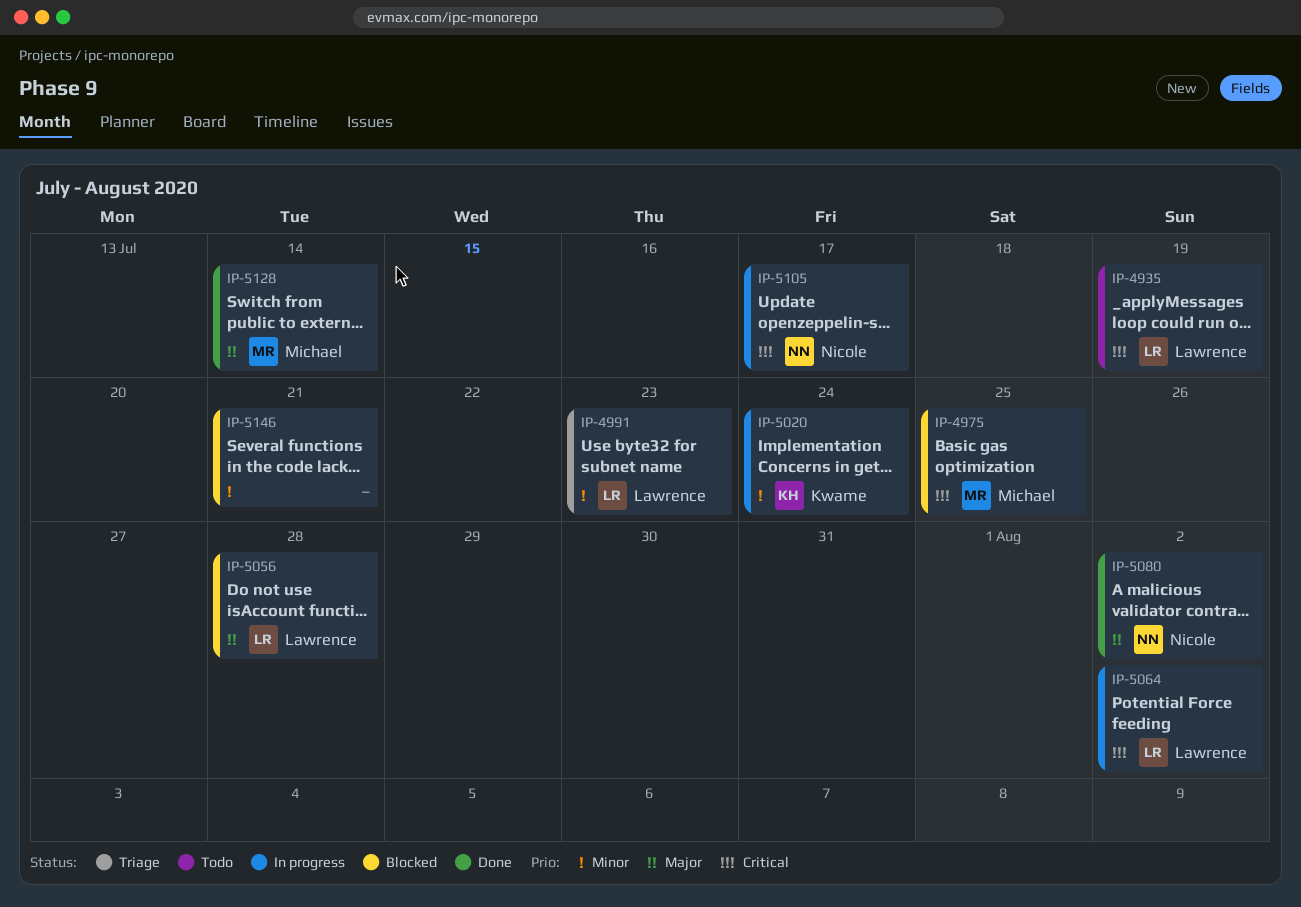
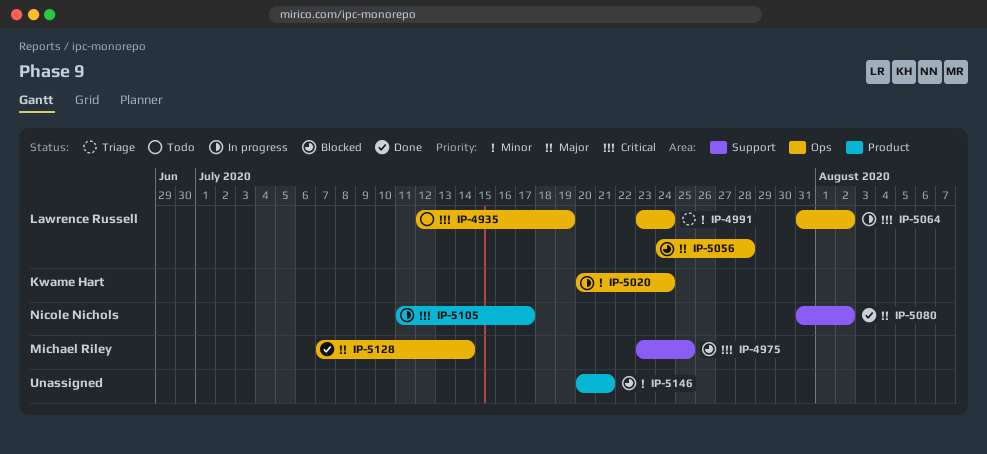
IP-4991, due: Jul 23 -> Jul 24

